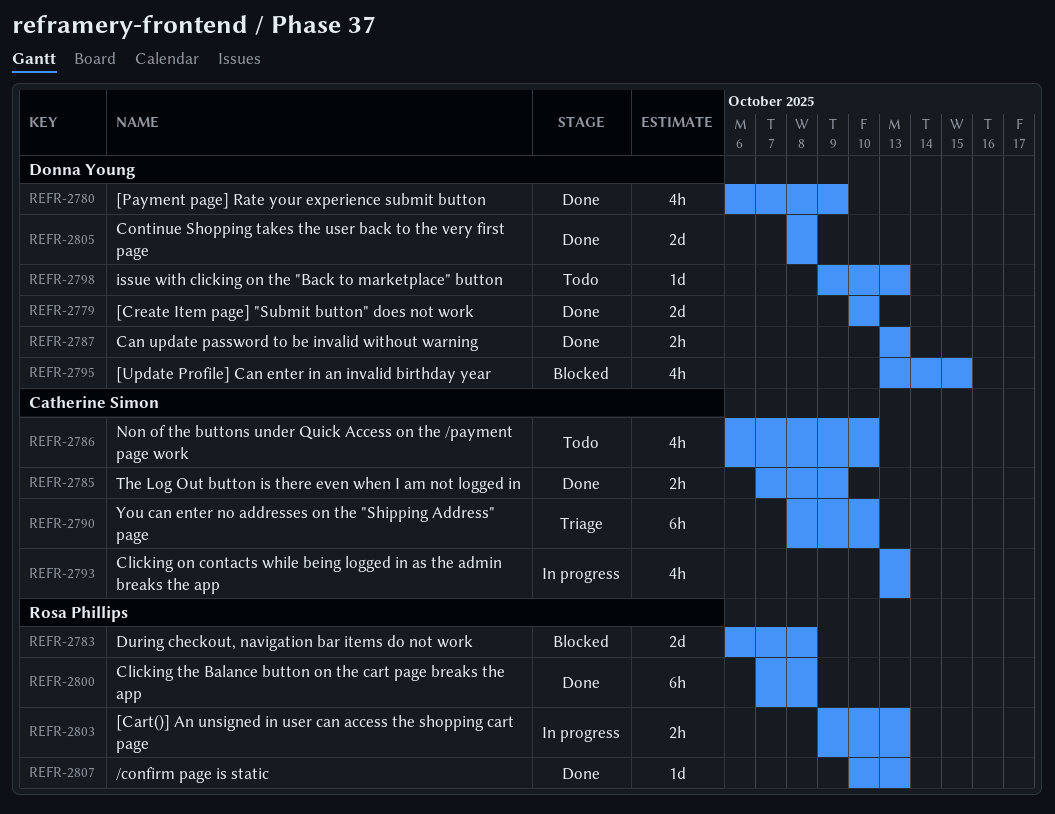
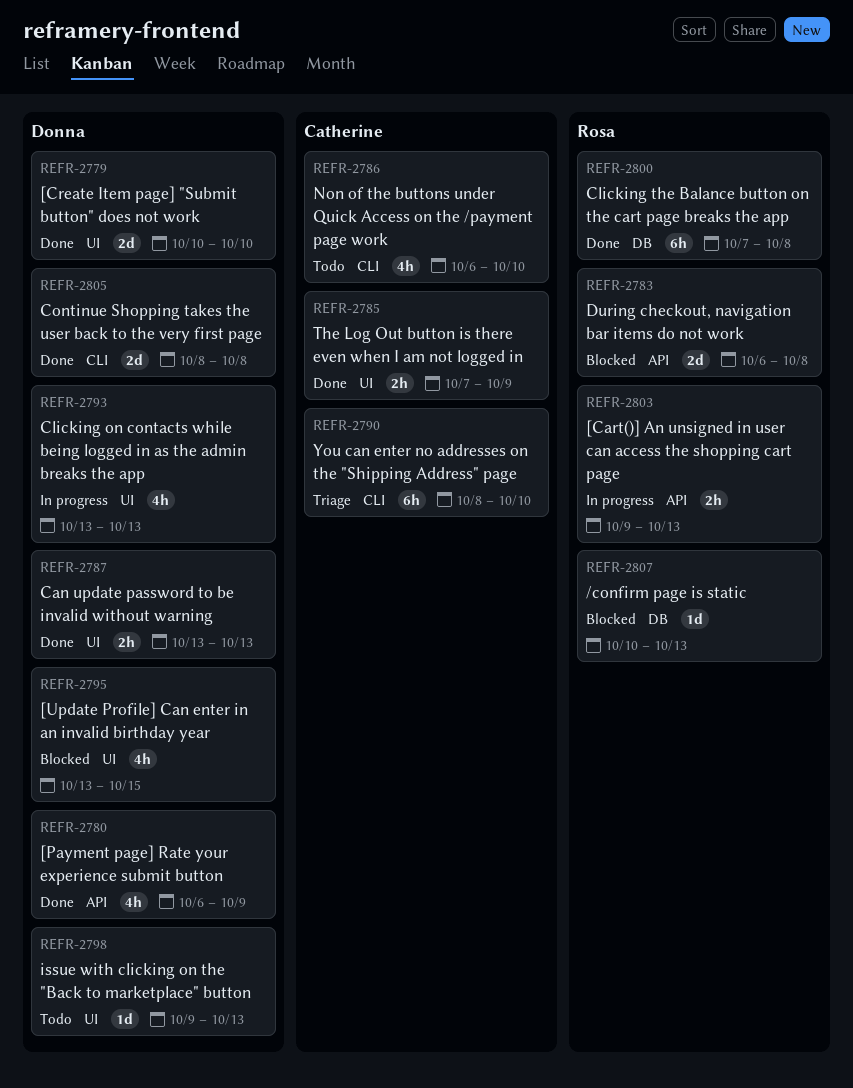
REFR-2793, owner: Catherine Simon -> Donna Young
REFR-2807, status: Done -> Blocked

